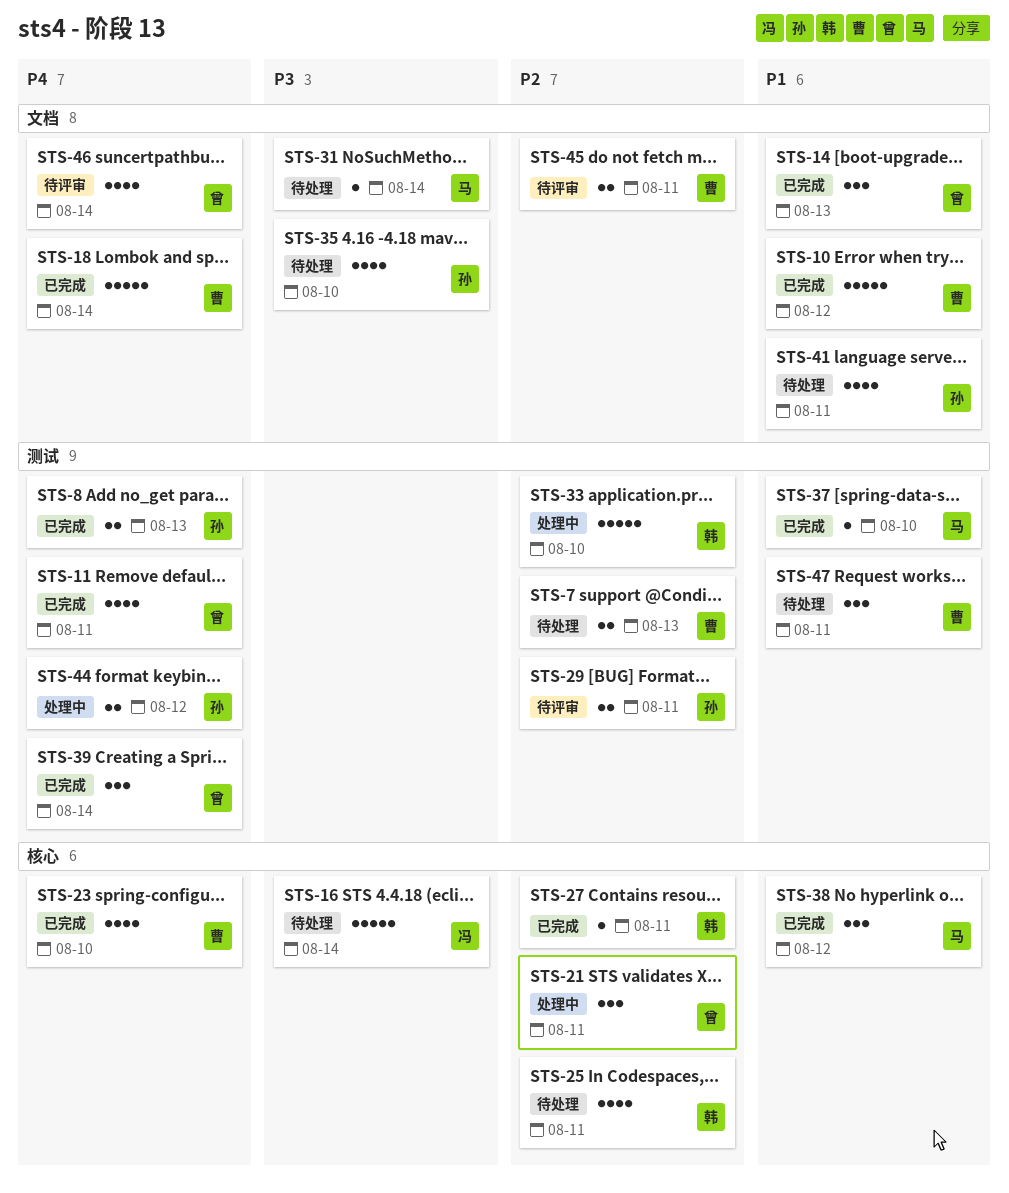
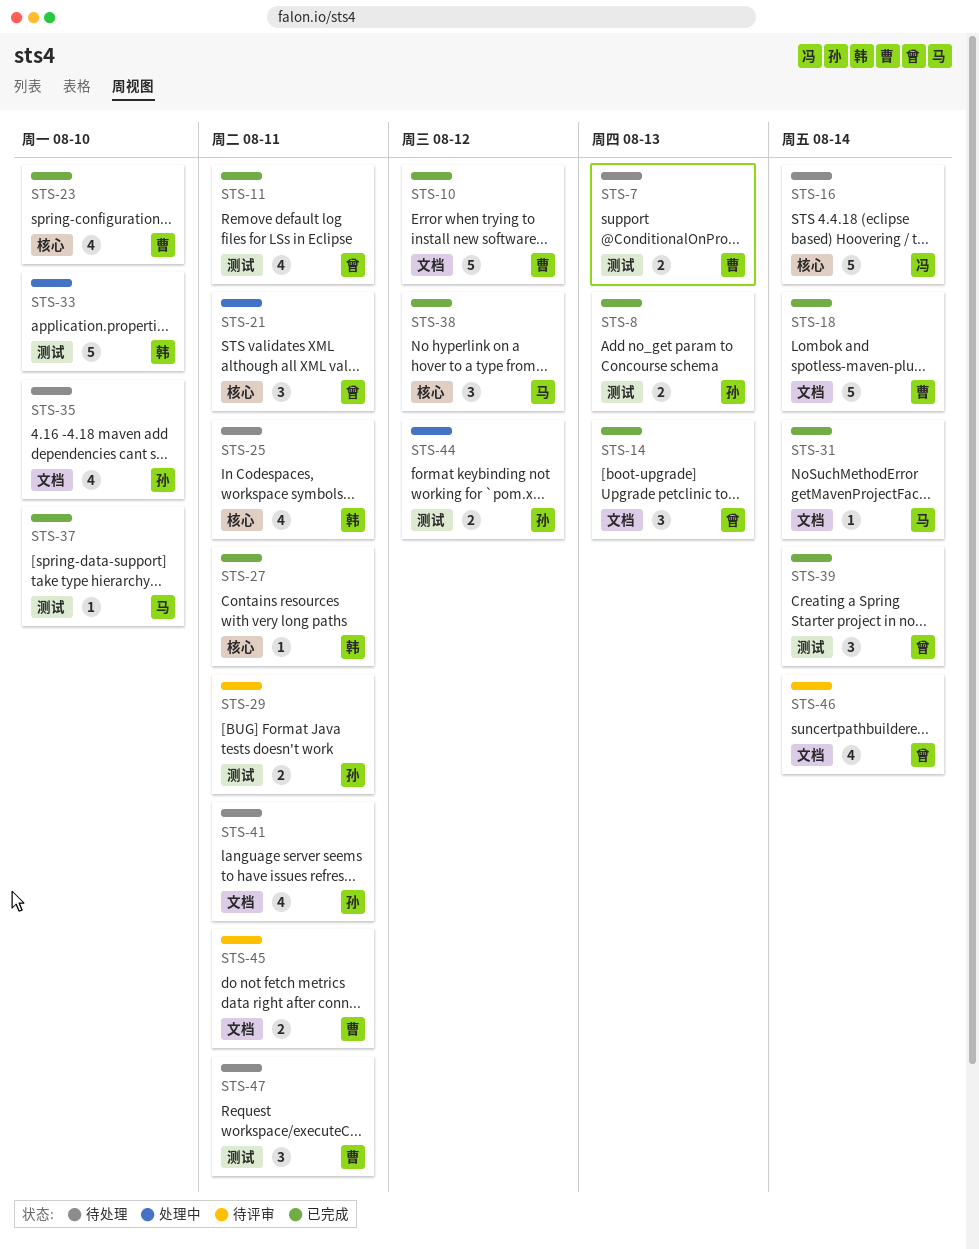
STS-31, status: 待处理 -> 已完成

